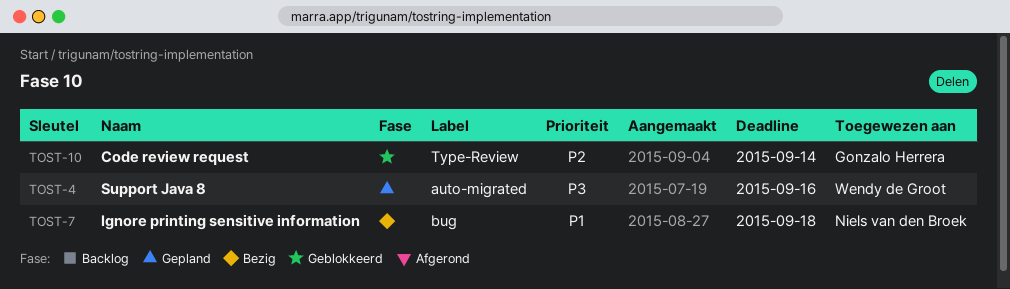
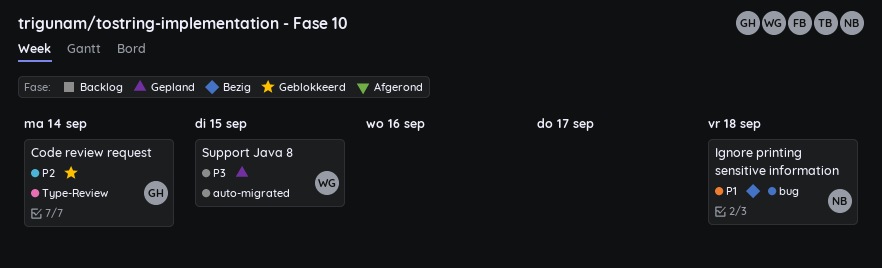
Support Java 8, due: Sep 16 -> Sep 15

